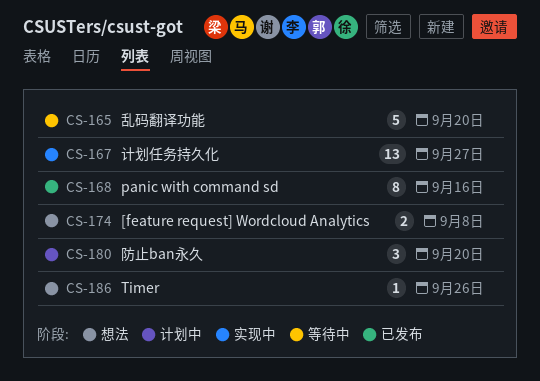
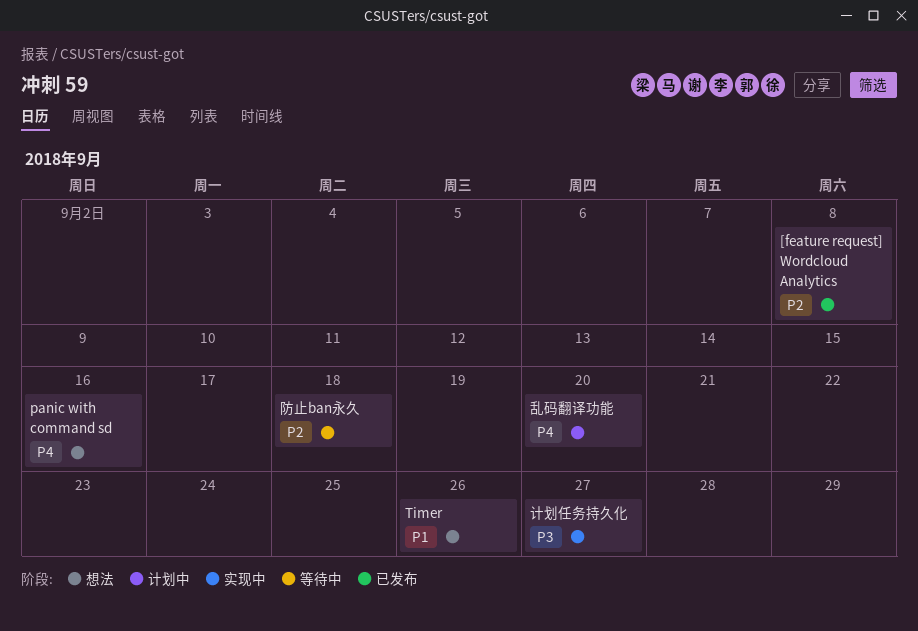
[feature request] Wordcloud Analytics, status: 想法 -> 已发布
panic with command sd, status: 已发布 -> 想法
乱码翻译功能, status: 等待中 -> 计划中
防止ban永久, status: 计划中 -> 等待中
防止ban永久, due: Sep 20 -> Sep 18

